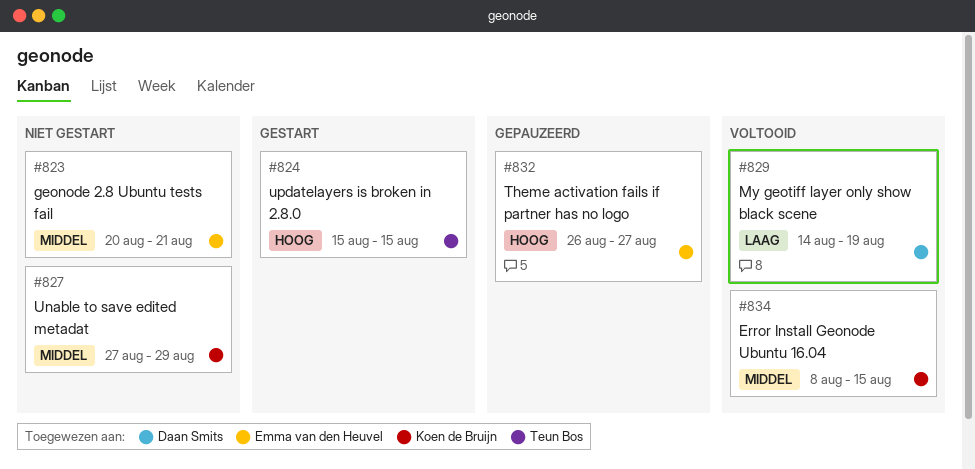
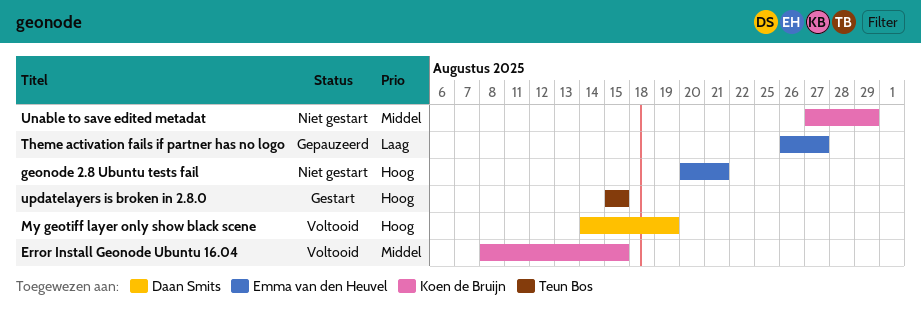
geonode 2.8 Ubuntu tests fail, priority: Middel -> Hoog
My geotiff layer only show black scene, priority: Laag -> Hoog
Theme activation fails if partner has no logo, priority: Hoog -> Laag

